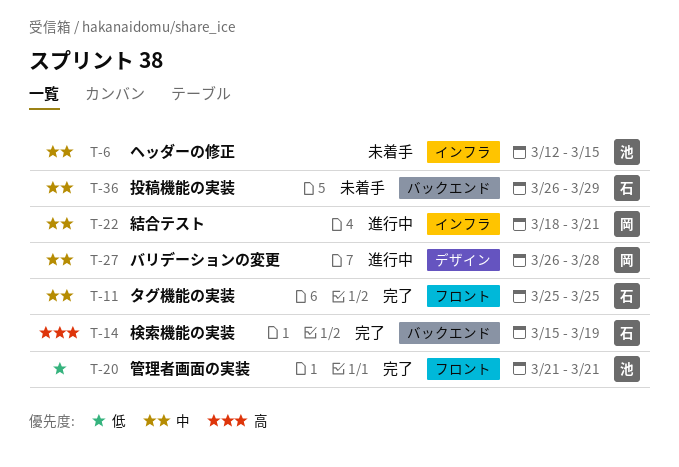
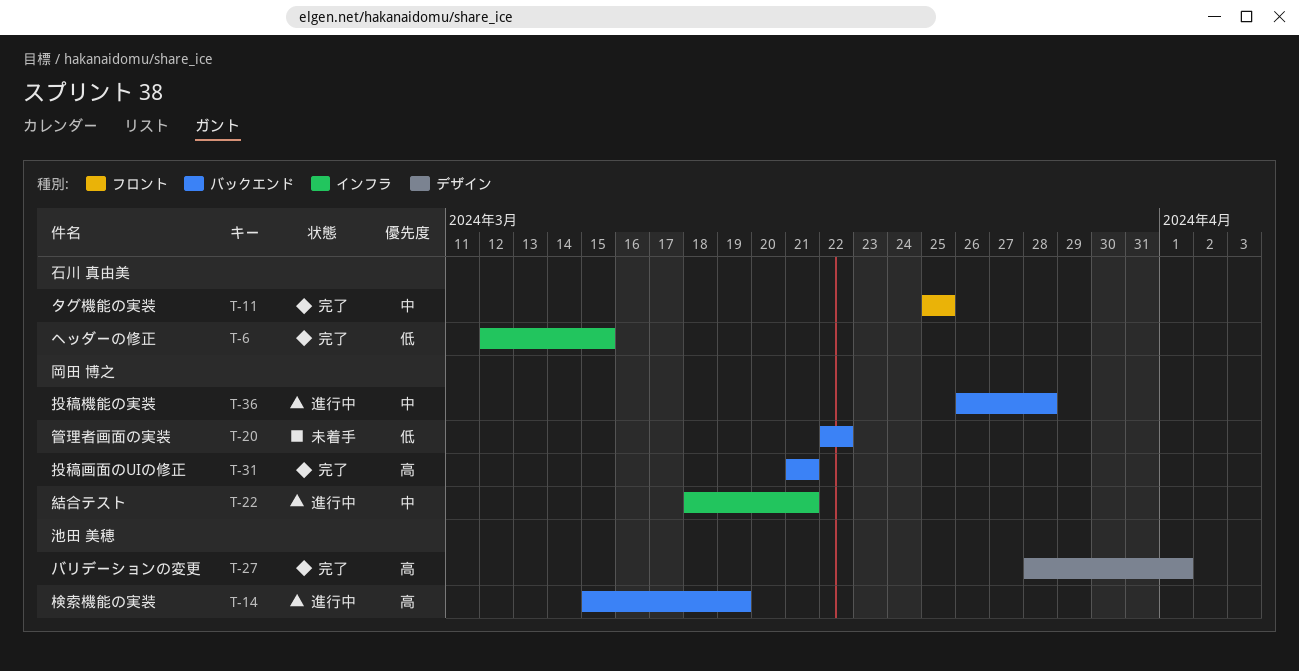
T-6, status: 未着手 -> 完了
T-6, owner: 池田 美穂 -> 石川 真由美
T-6, priority: 中 -> 低
T-14, status: 完了 -> 進行中
T-14, owner: 石川 真由美 -> 池田 美穂
T-20, status: 完了 -> 未着手
T-20, owner: 池田 美穂 -> 岡田 博之
T-20, label: フロント -> バックエンド
T-20, start: Mar 21 -> Mar 22
T-20, due: Mar 21 -> Mar 22
T-27, status: 進行中 -> 完了
T-27, owner: 岡田 博之 -> 池田 美穂
T-27, priority: 中 -> 高
T-27, start: Mar 26 -> Mar 28
T-27, due: Mar 28 -> Apr 1
T-31: none -> present
T-36, status: 未着手 -> 進行中
T-36, owner: 石川 真由美 -> 岡田 博之
T-36, due: Mar 29 -> Mar 28

